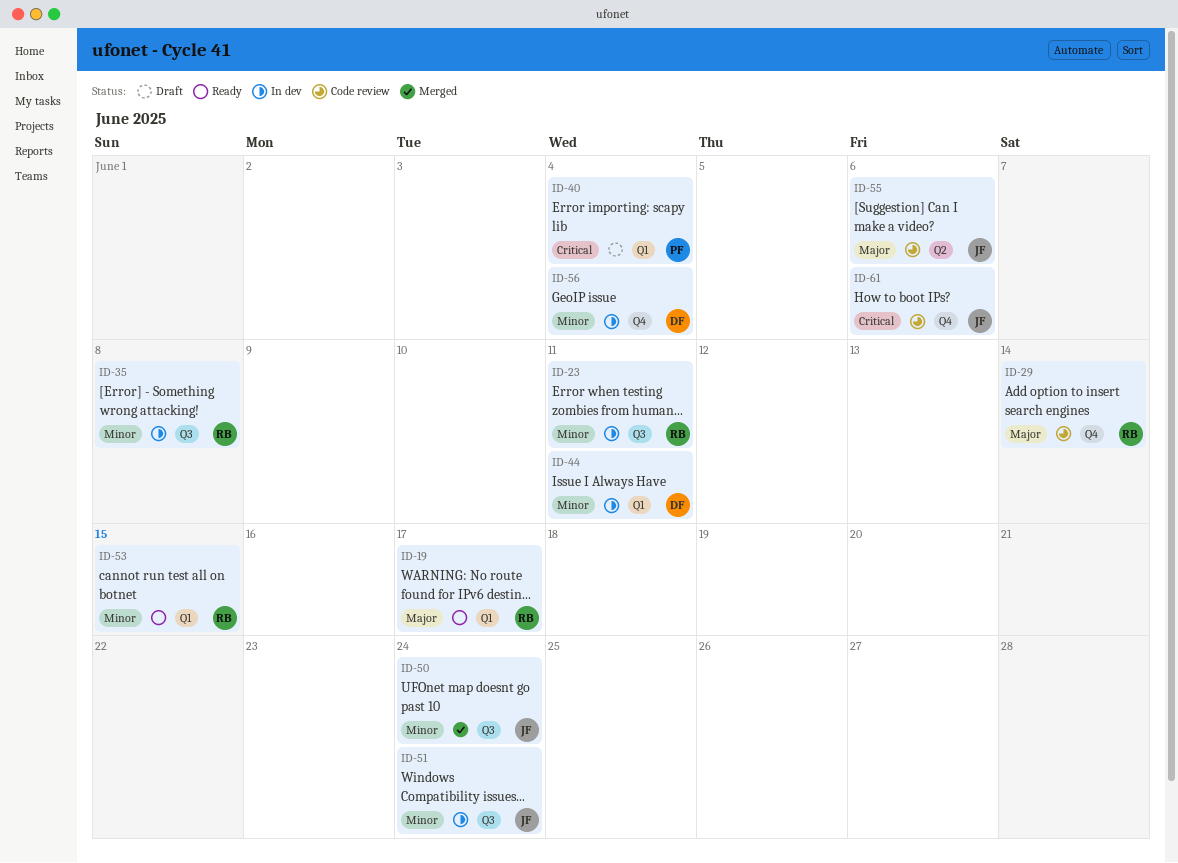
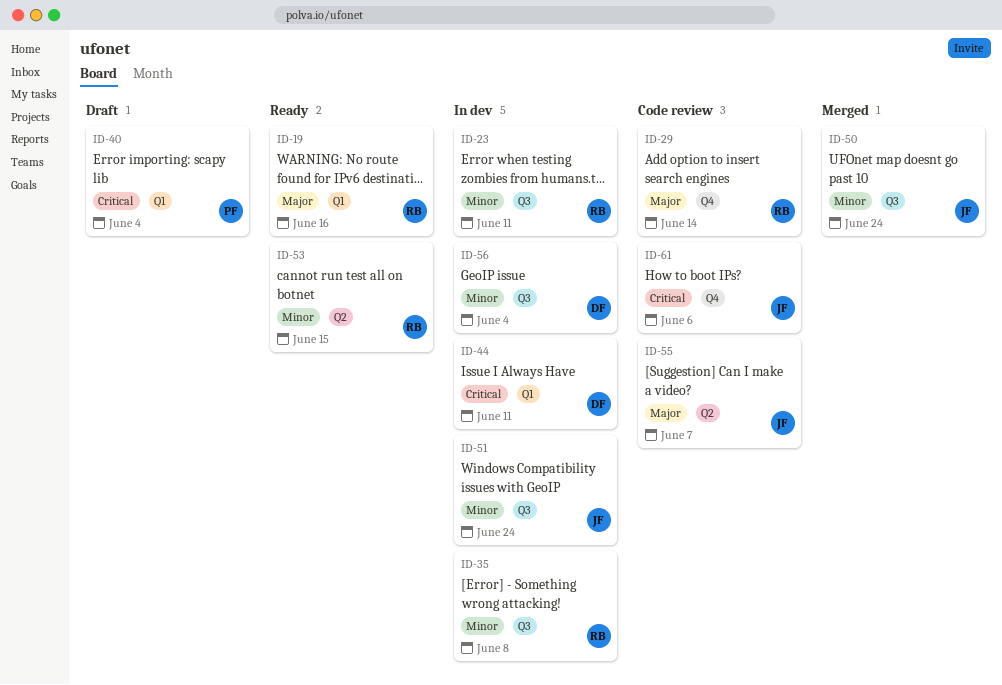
ID-19, due: Jun 17 -> Jun 16
ID-44, priority: Minor -> Critical
ID-53, label: Q1 -> Q2
ID-55, due: Jun 6 -> Jun 7
ID-56, label: Q4 -> Q3

